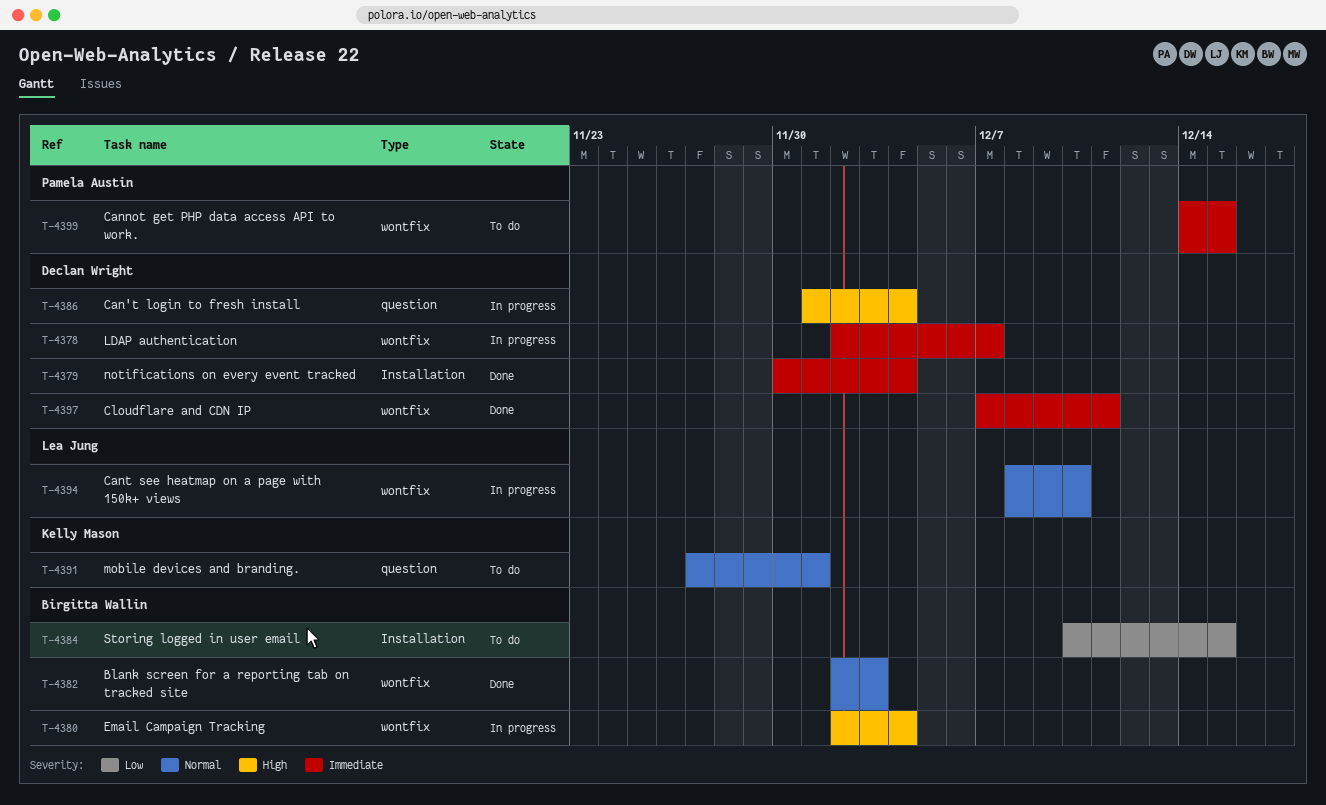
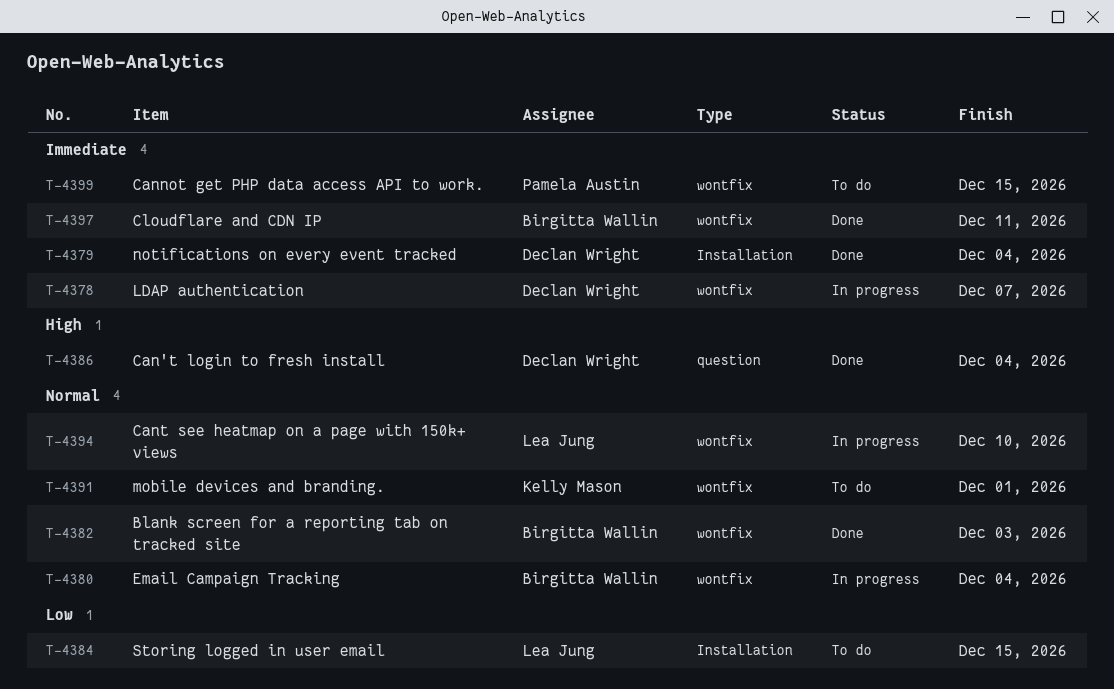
T-4380, priority: High -> Normal
T-4384, owner: Birgitta Wallin -> Lea Jung
T-4386, status: In progress -> Done
T-4391, label: question -> wontfix
T-4397, owner: Declan Wright -> Birgitta Wallin

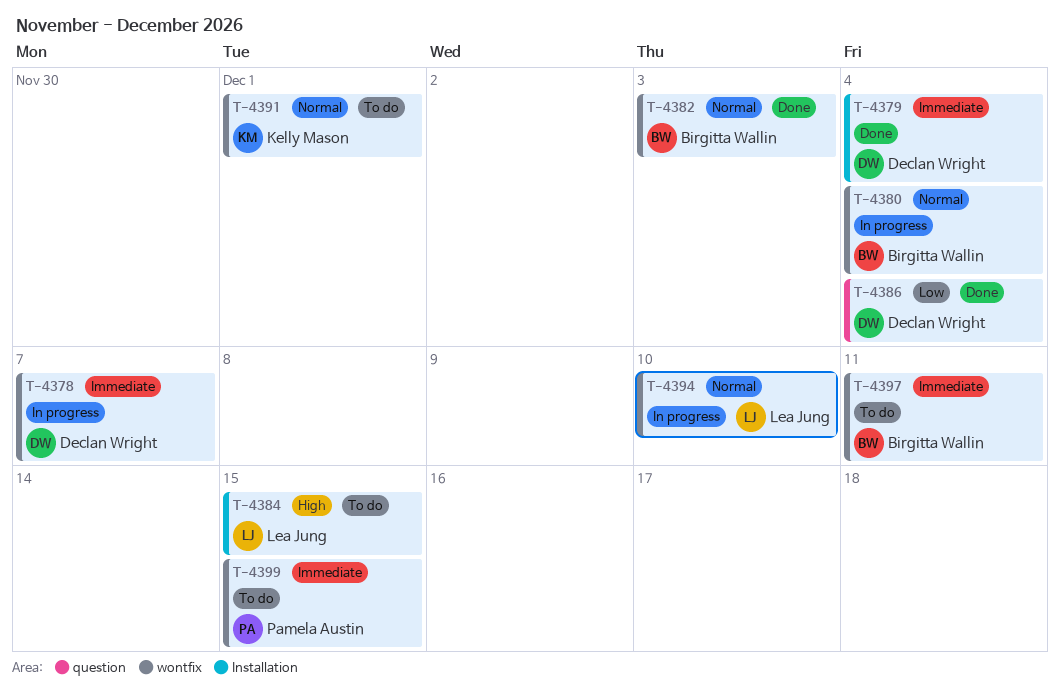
T-4384, priority: Low -> High
T-4386, priority: High -> Low
T-4397, status: Done -> To do

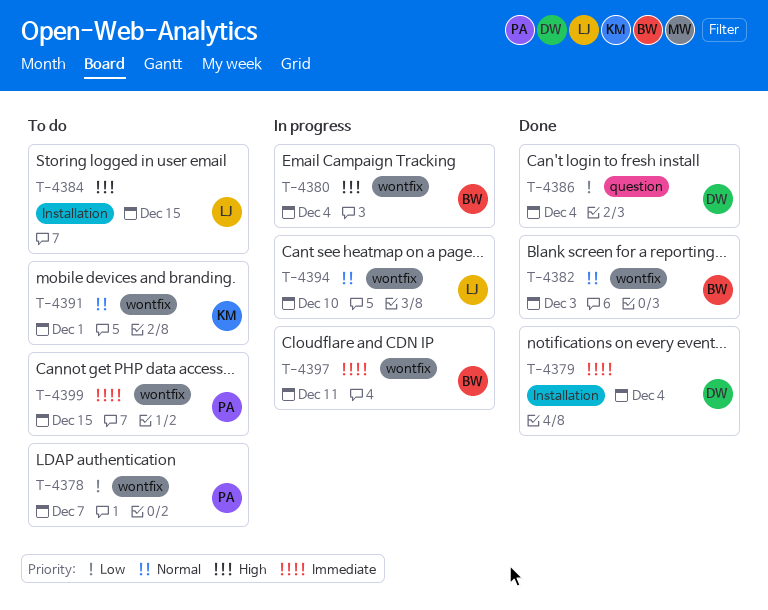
T-4378, status: In progress -> To do
T-4378, owner: Declan Wright -> Pamela Austin
T-4378, priority: Immediate -> Low
T-4380, priority: Normal -> High
T-4397, status: To do -> In progress

